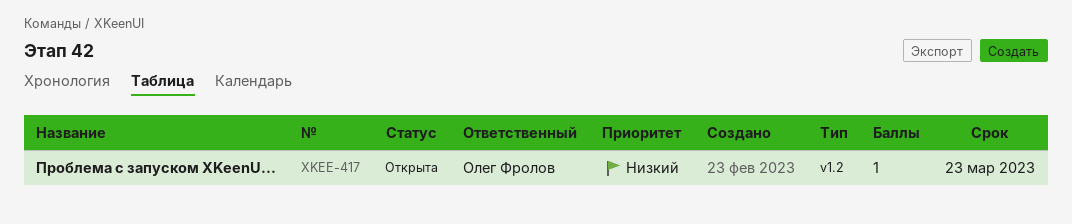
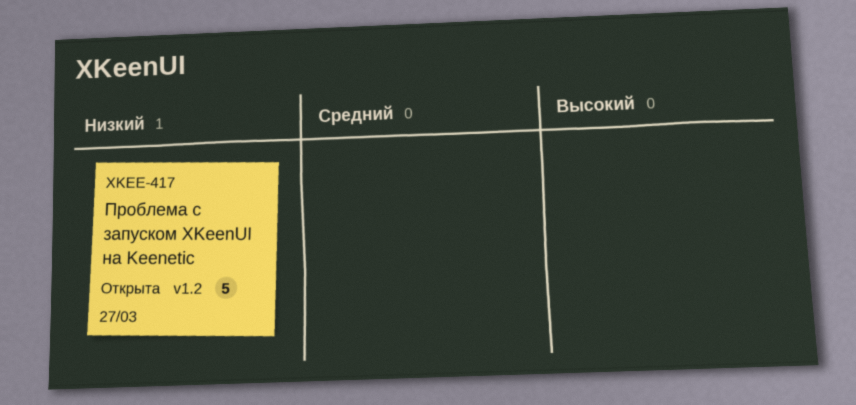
XKEE-417, estimate: 1 -> 5
XKEE-417, due: Mar 23 -> Mar 27

